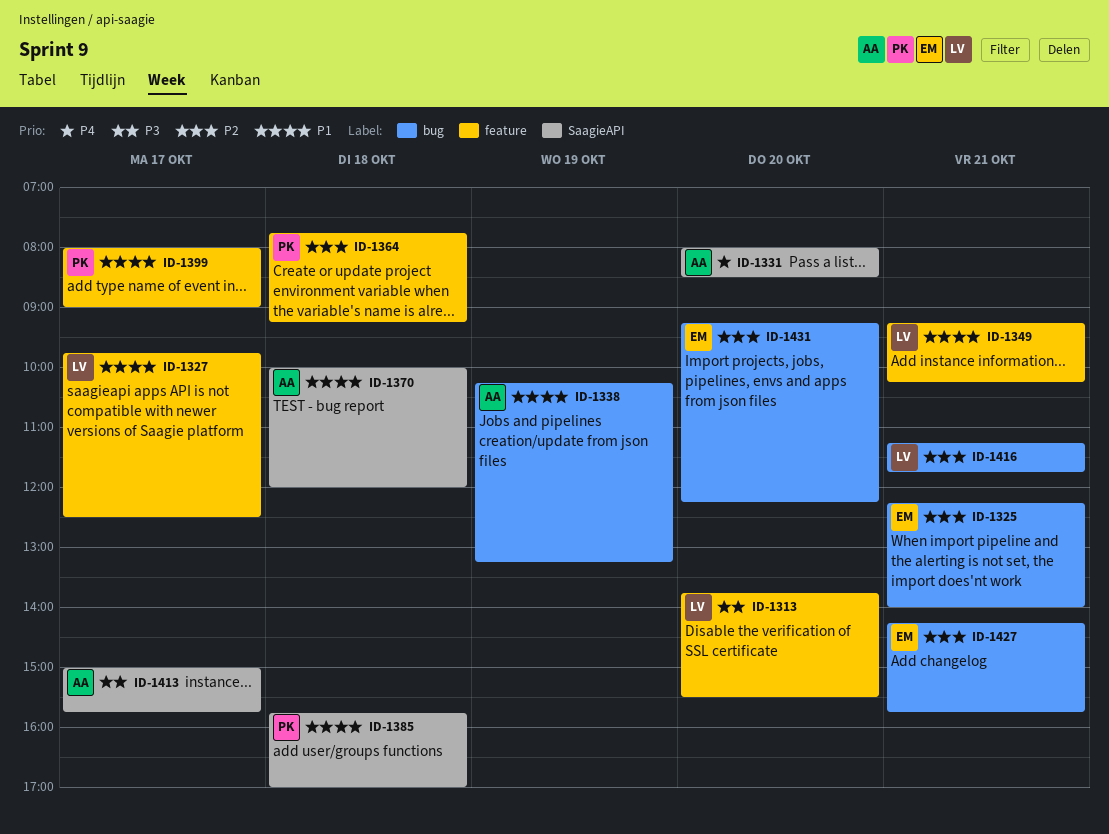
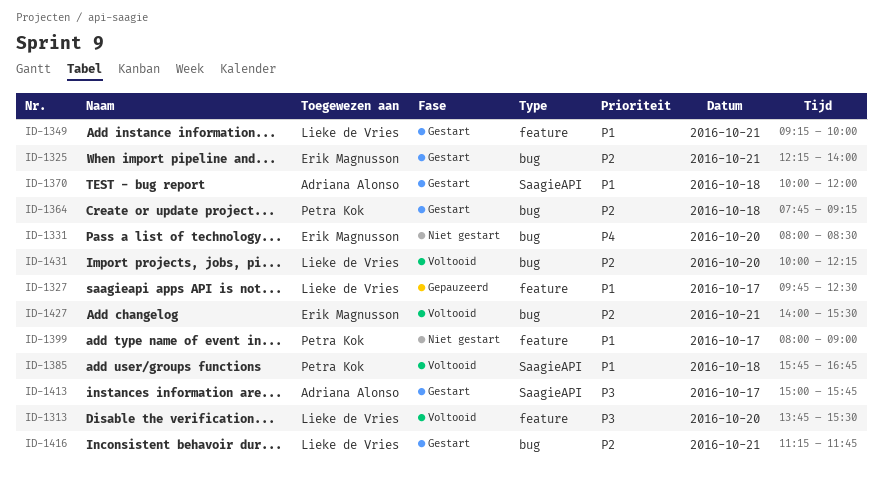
ID-1331, owner: Adriana Alonso -> Erik Magnusson
ID-1331, label: SaagieAPI -> bug
ID-1338: present -> none
ID-1349, ends: 10:15 -> 10:00
ID-1364, label: feature -> bug
ID-1385, ends: 17:00 -> 16:45
ID-1427, begins: 14:15 -> 14:00
ID-1427, ends: 15:45 -> 15:30
ID-1431, owner: Erik Magnusson -> Lieke de Vries
ID-1431, begins: 09:15 -> 10:00

